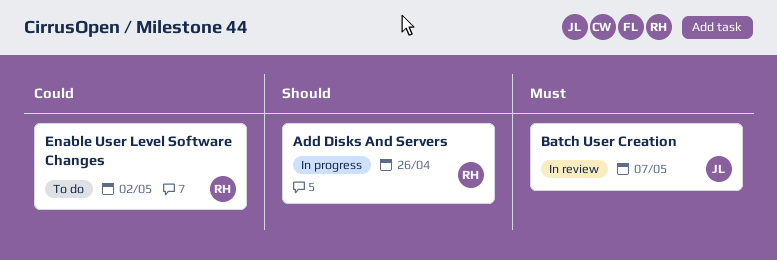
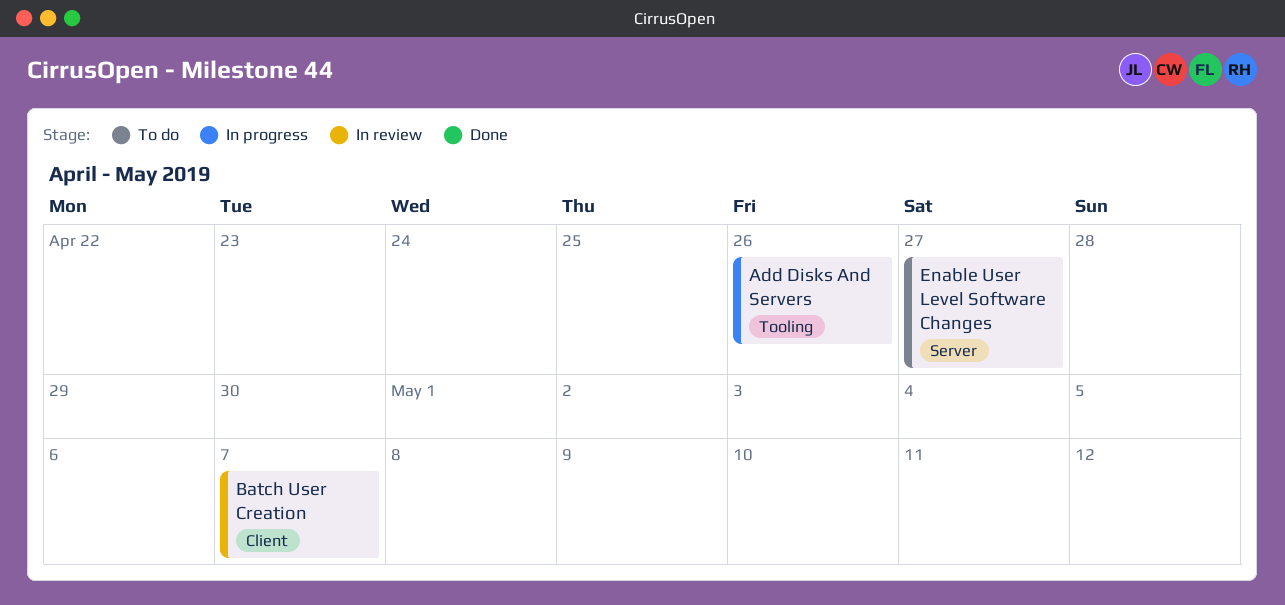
Enable User Level Software Changes, due: May 2 -> Apr 27

